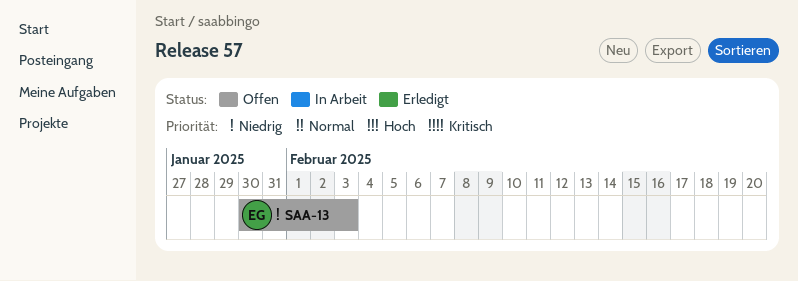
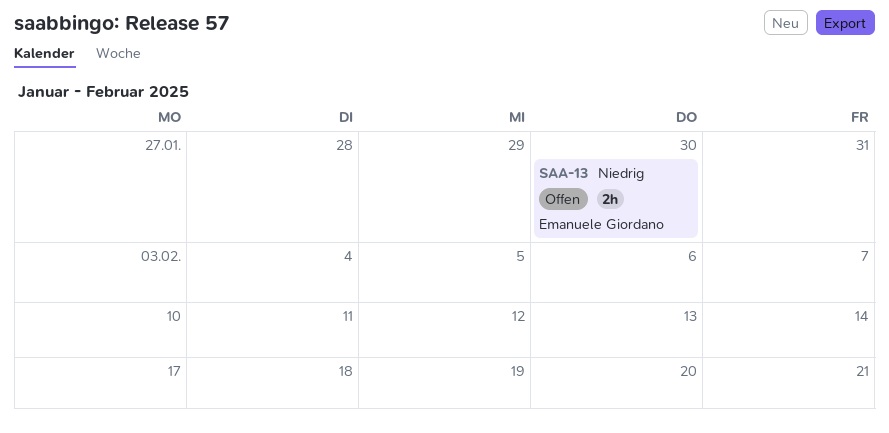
SAA-13, due: Feb 3 -> Jan 30

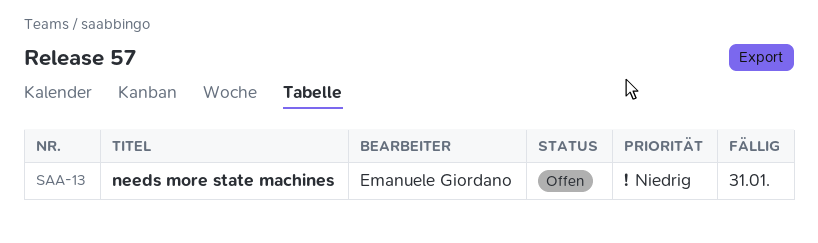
SAA-13, due: Jan 30 -> Jan 31

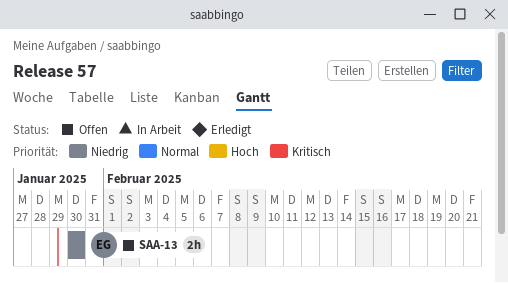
SAA-13, due: Jan 31 -> Jan 30

